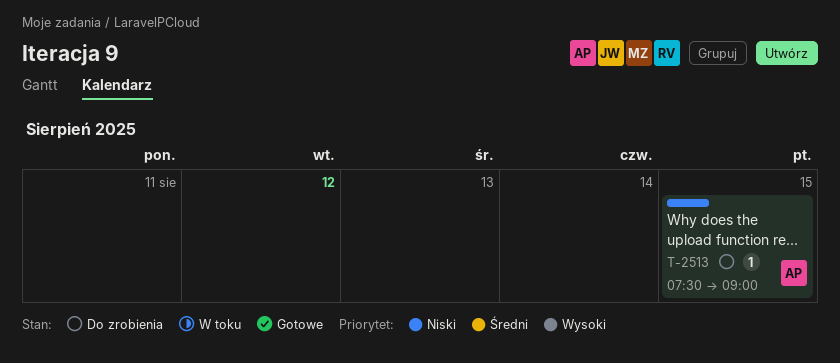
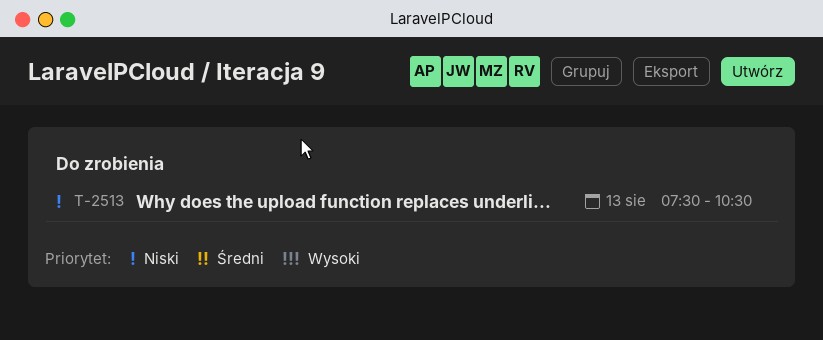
T-2513, day: Aug 15 -> Aug 13
T-2513, ends: 09:00 -> 10:30

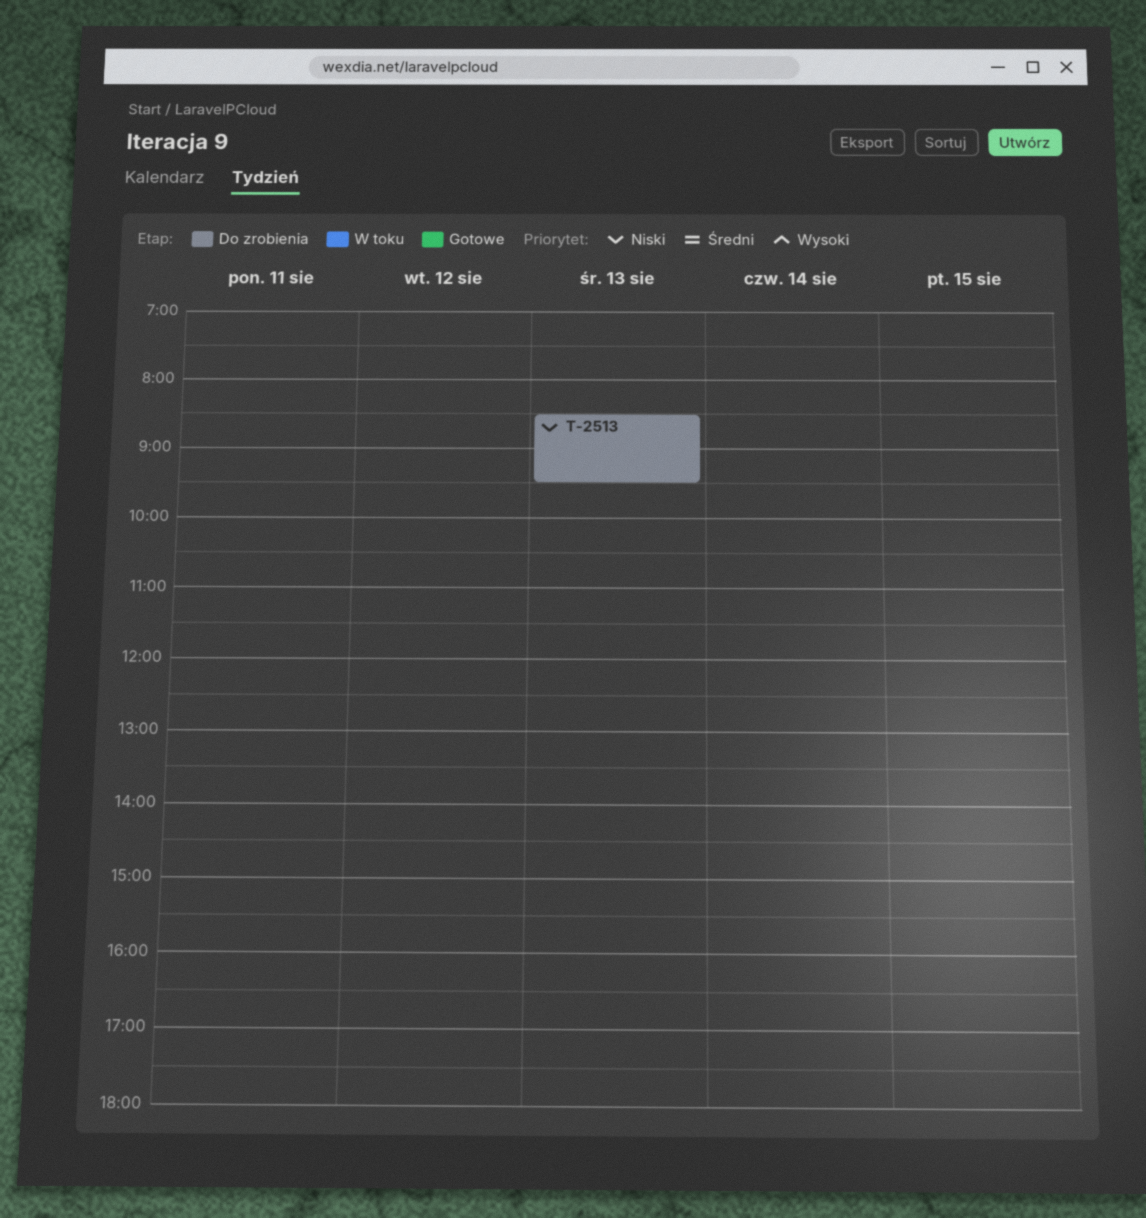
T-2513, begins: 07:30 -> 08:30
T-2513, ends: 10:30 -> 09:30

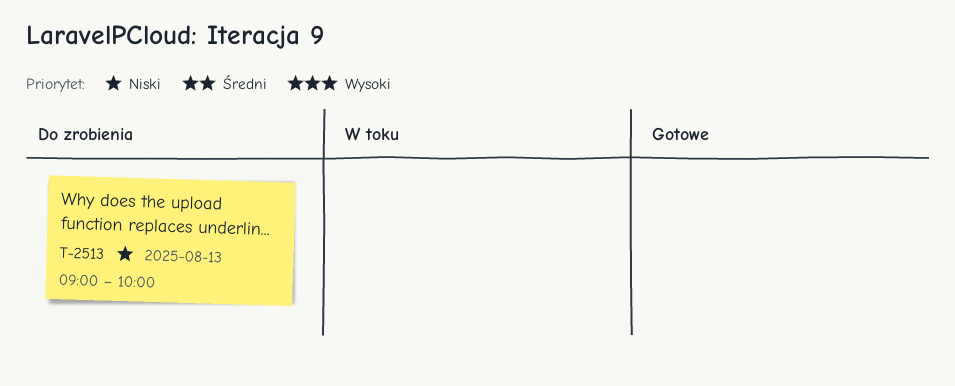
T-2513, begins: 08:30 -> 09:00
T-2513, ends: 09:30 -> 10:00

